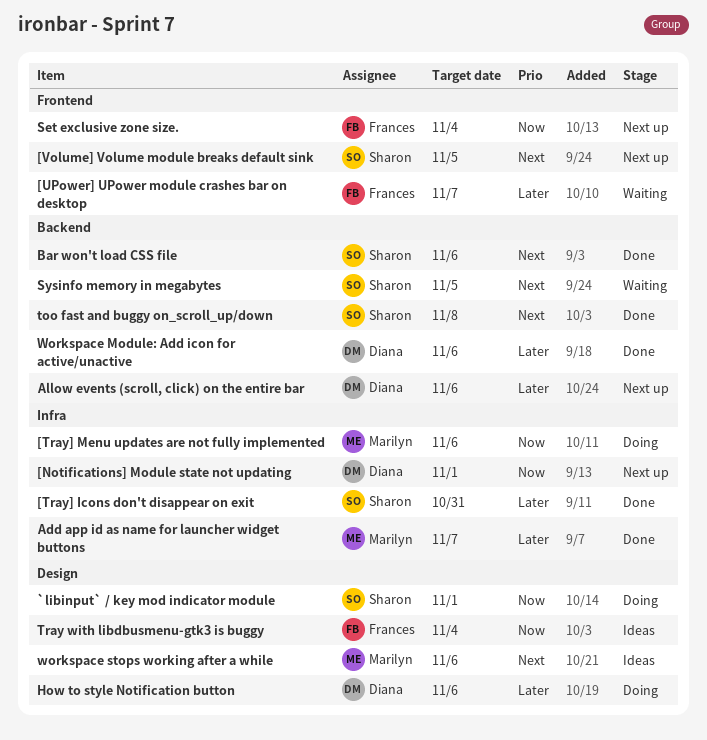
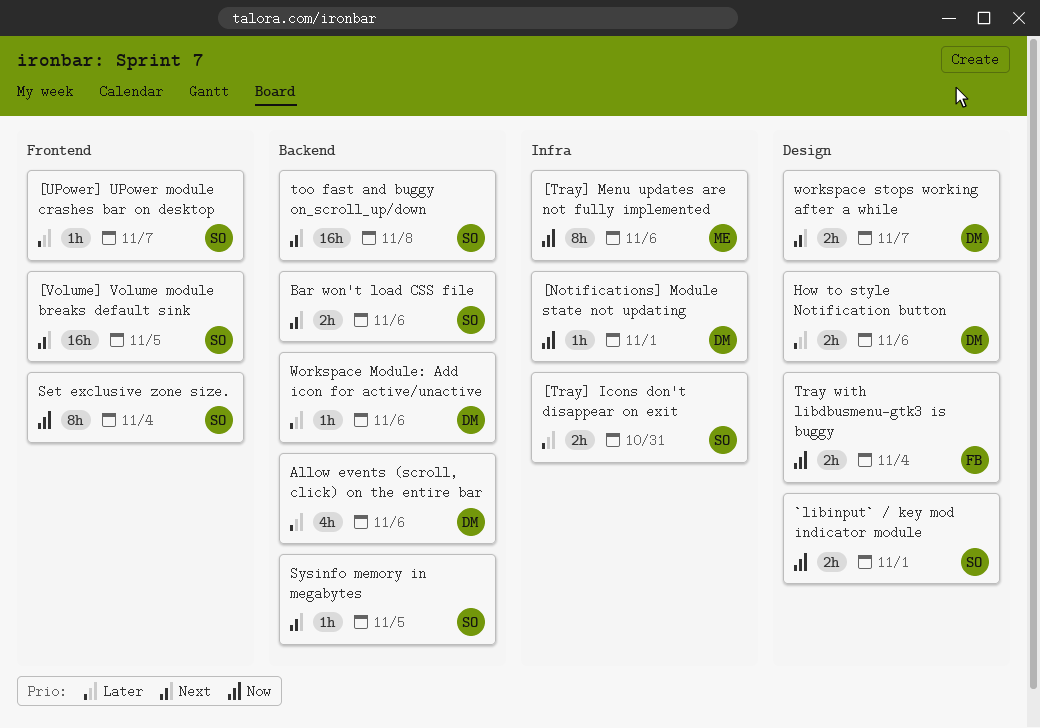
[UPower] UPower module crashes bar on desktop, owner: Frances -> Sharon
Add app id as name for launcher widget buttons: present -> none
Set exclusive zone size., owner: Frances -> Sharon
workspace stops working after a while, owner: Marilyn -> Diana
workspace stops working after a while, due: Nov 6 -> Nov 7

